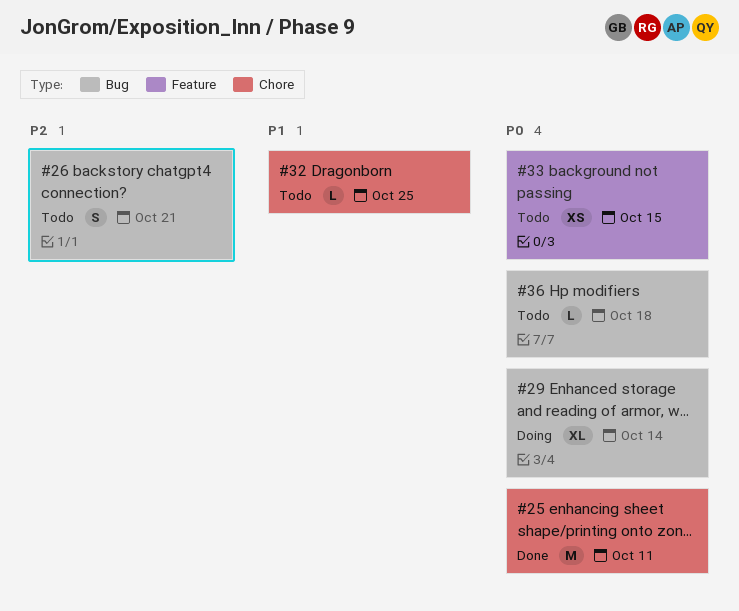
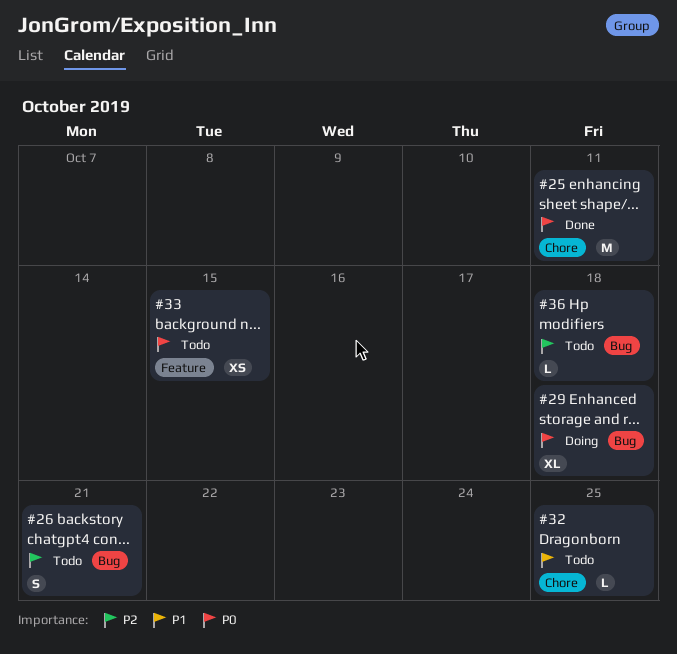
#29, due: Oct 14 -> Oct 18
#36, priority: P0 -> P2

